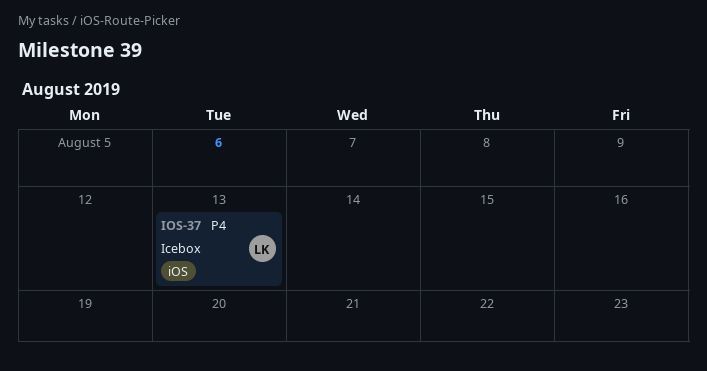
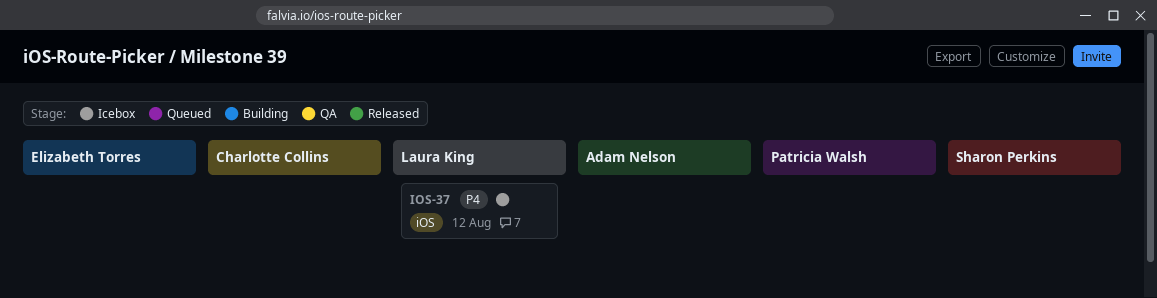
IOS-37, due: Aug 13 -> Aug 12

